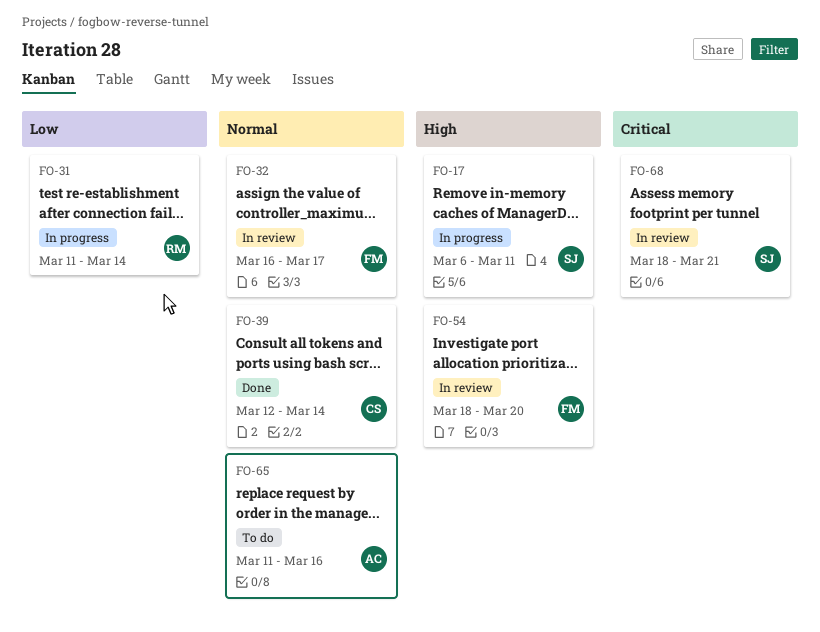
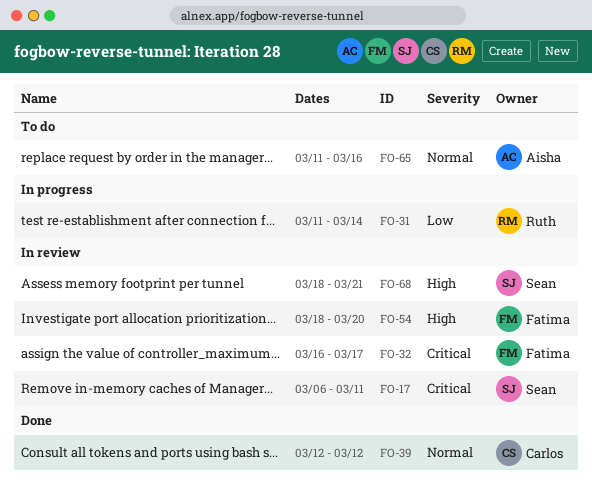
FO-17, status: In progress -> In review
FO-17, priority: High -> Critical
FO-32, priority: Normal -> Critical
FO-39, due: Mar 14 -> Mar 12
FO-68, priority: Critical -> High

